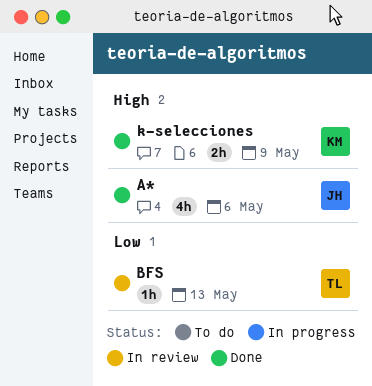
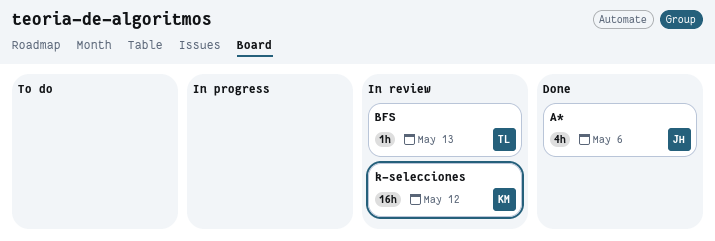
k-selecciones, status: Done -> In review
k-selecciones, estimate: 2h -> 16h
k-selecciones, due: May 9 -> May 12

